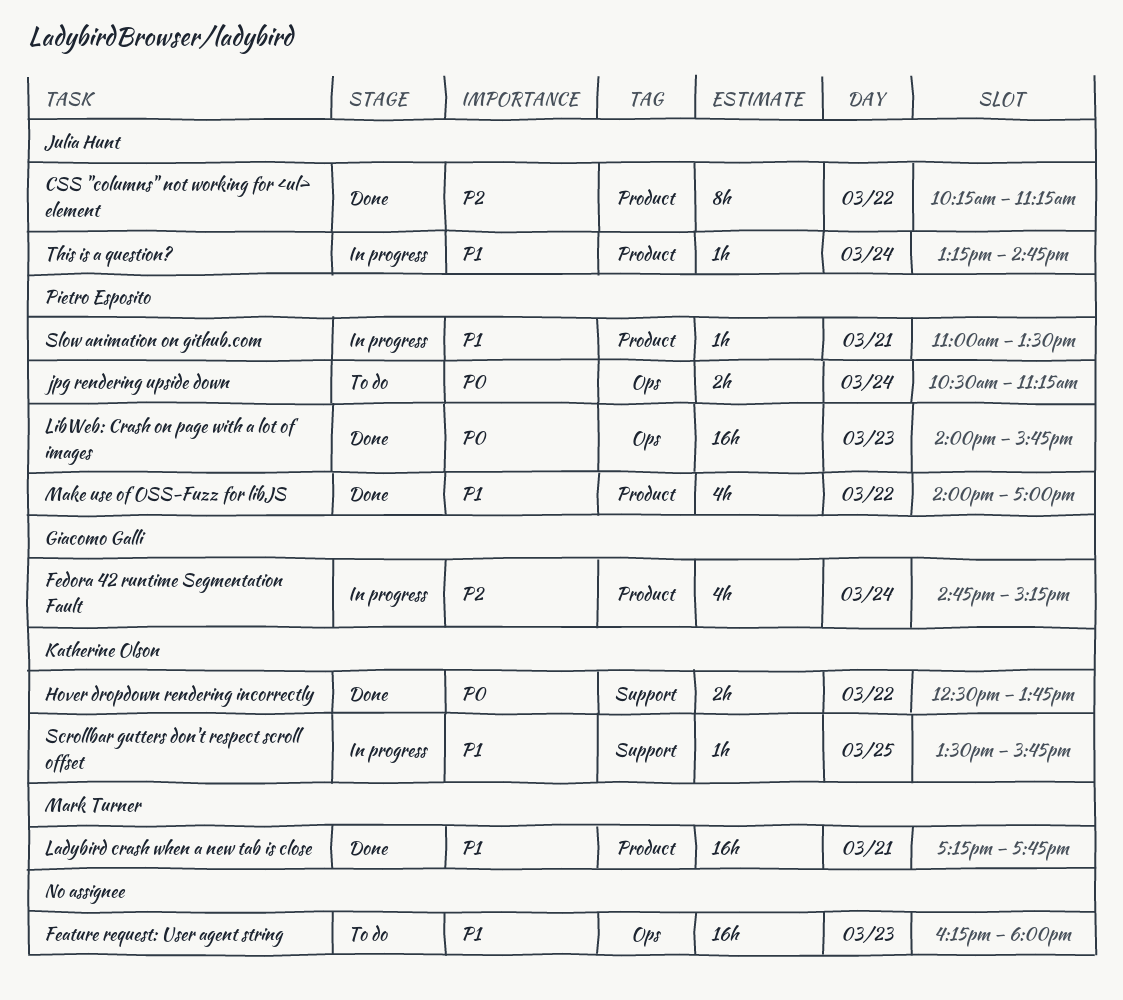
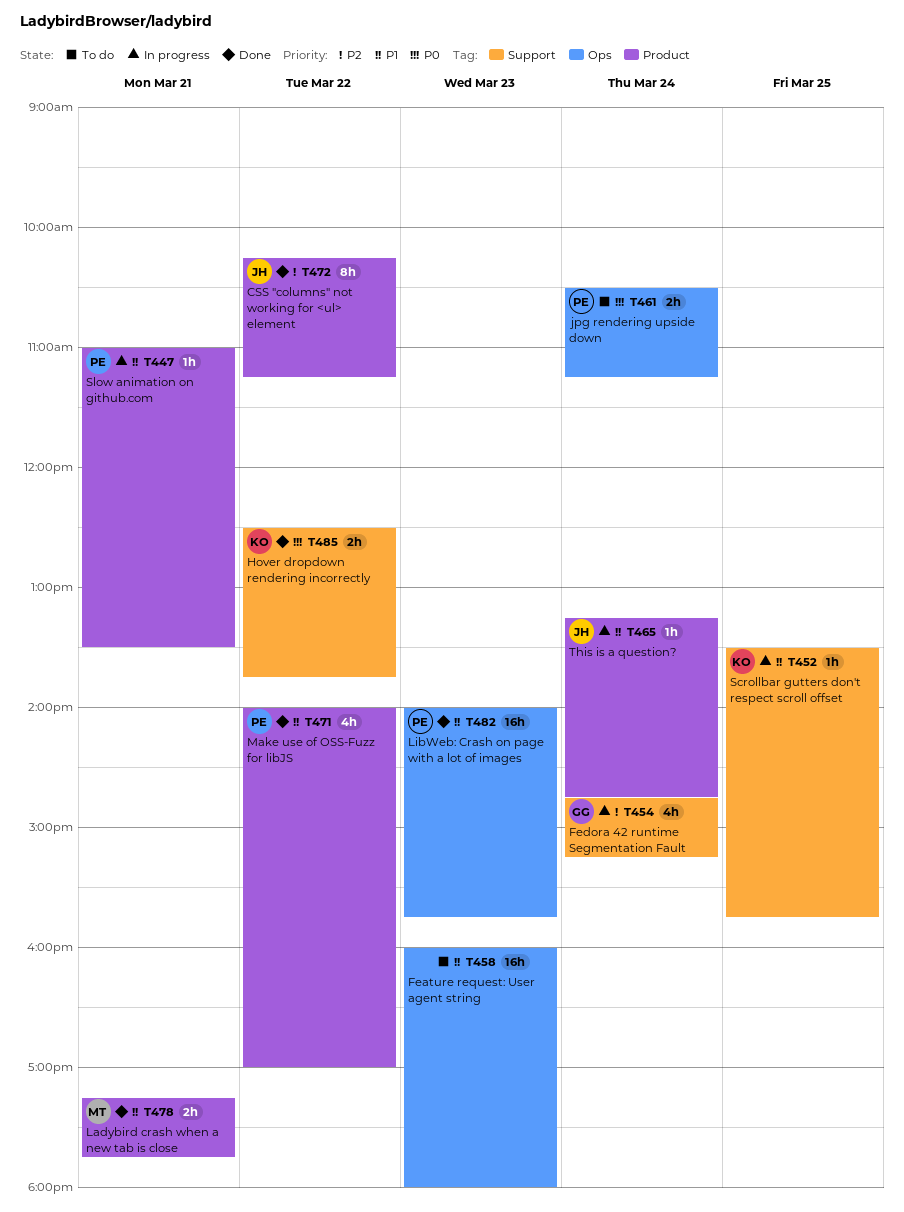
Feature request: User agent string, begins: 16:15 -> 16:00
Fedora 42 runtime Segmentation Fault, label: Product -> Support
Ladybird crash when a new tab is close, estimate: 16h -> 2h
LibWeb: Crash on page with a lot of images, priority: P0 -> P1

